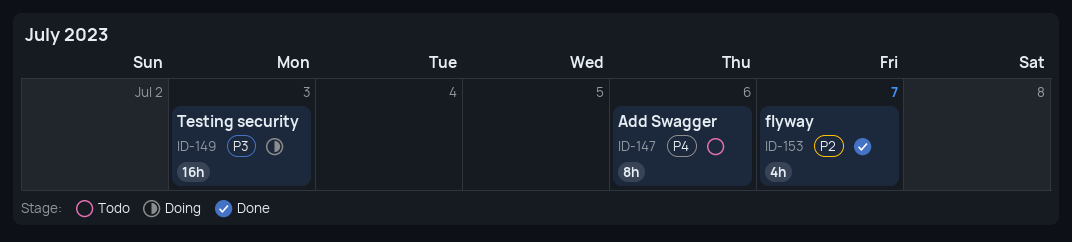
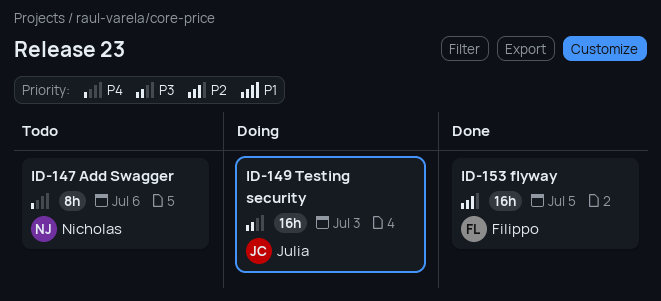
ID-153, estimate: 4h -> 16h
ID-153, due: Jul 7 -> Jul 5

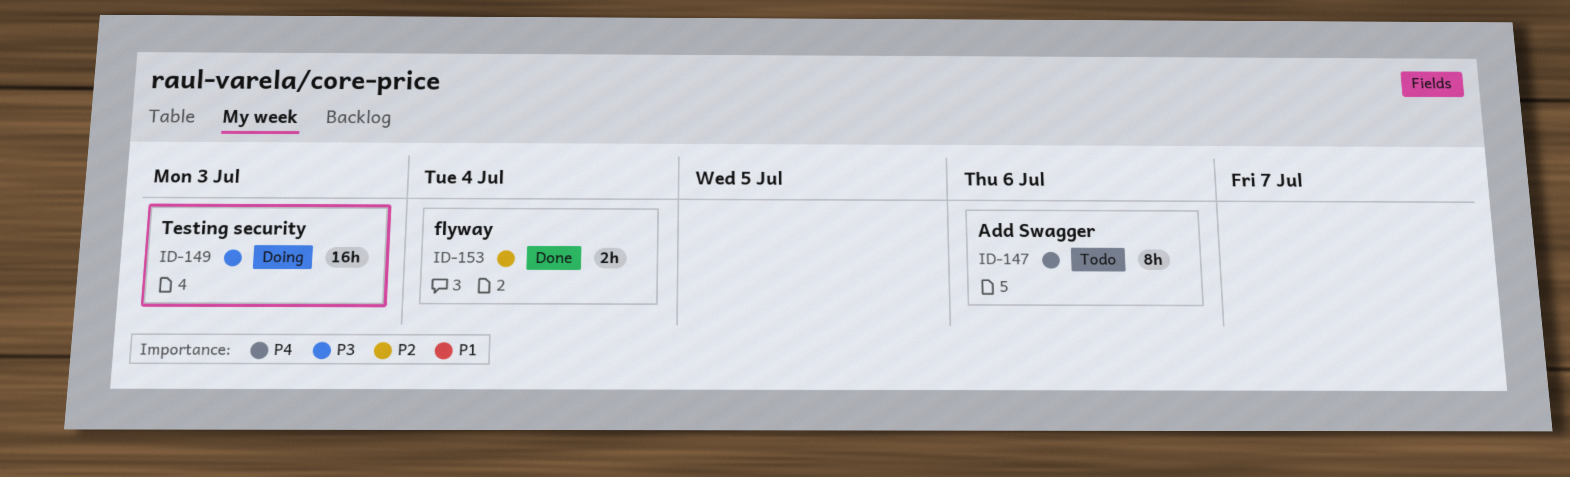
ID-153, estimate: 16h -> 2h
ID-153, due: Jul 5 -> Jul 4

